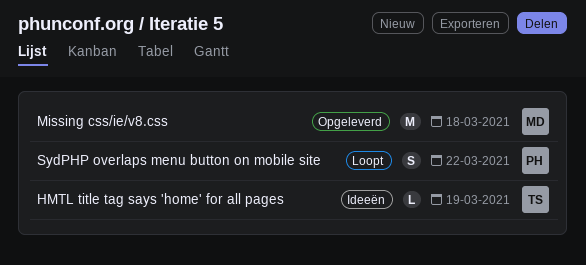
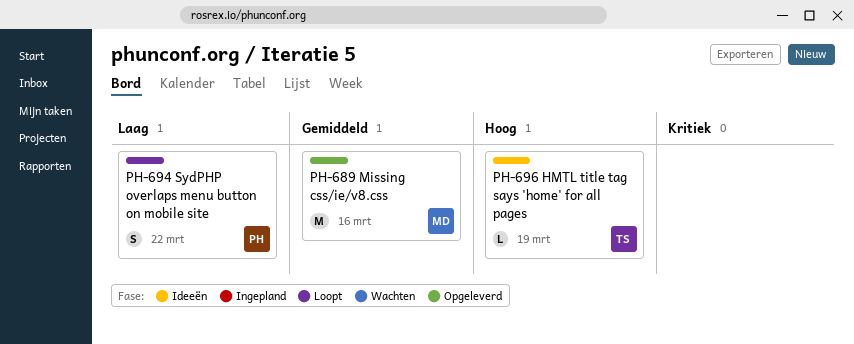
Missing css/ie/v8.css, due: Mar 18 -> Mar 16

